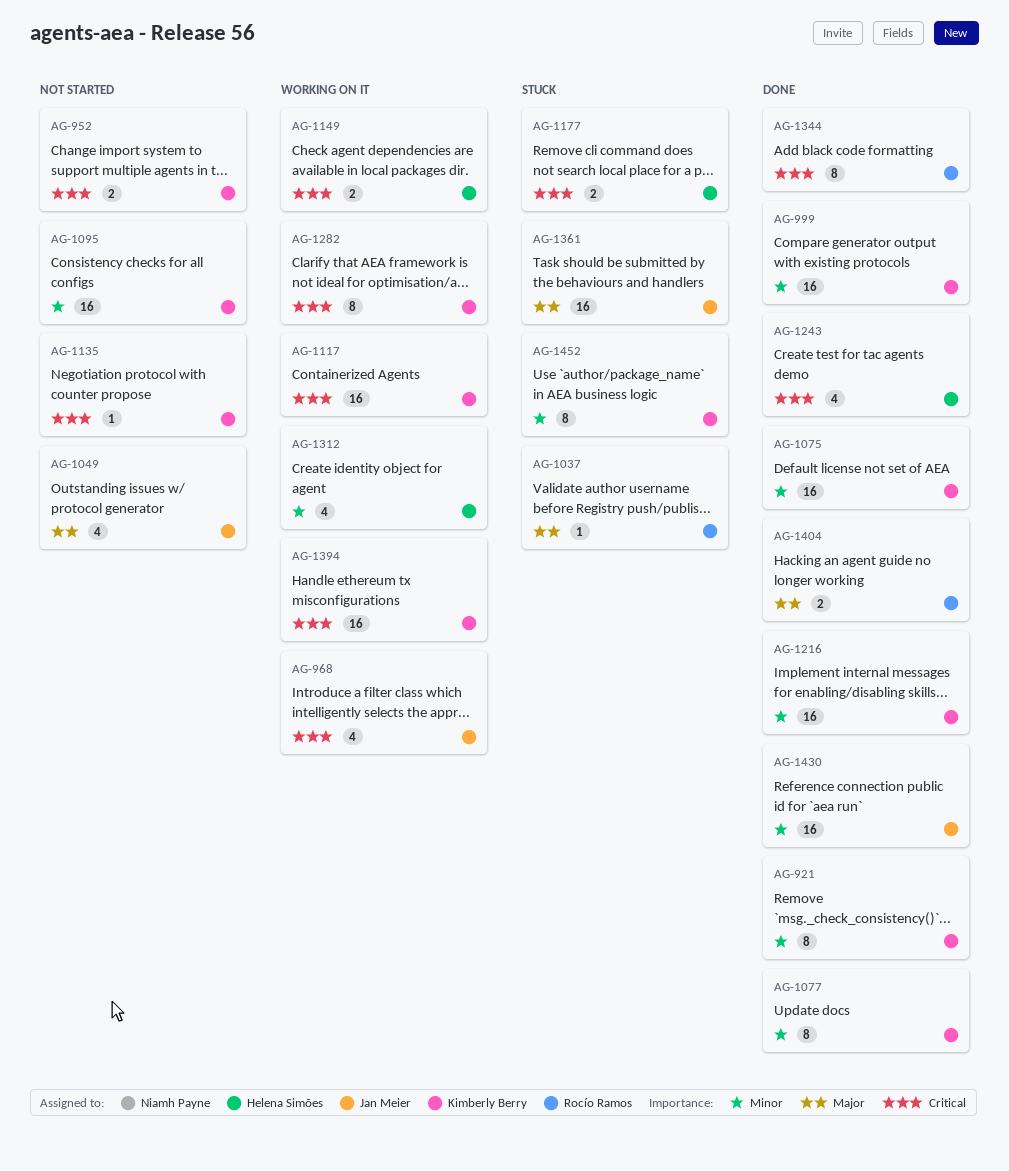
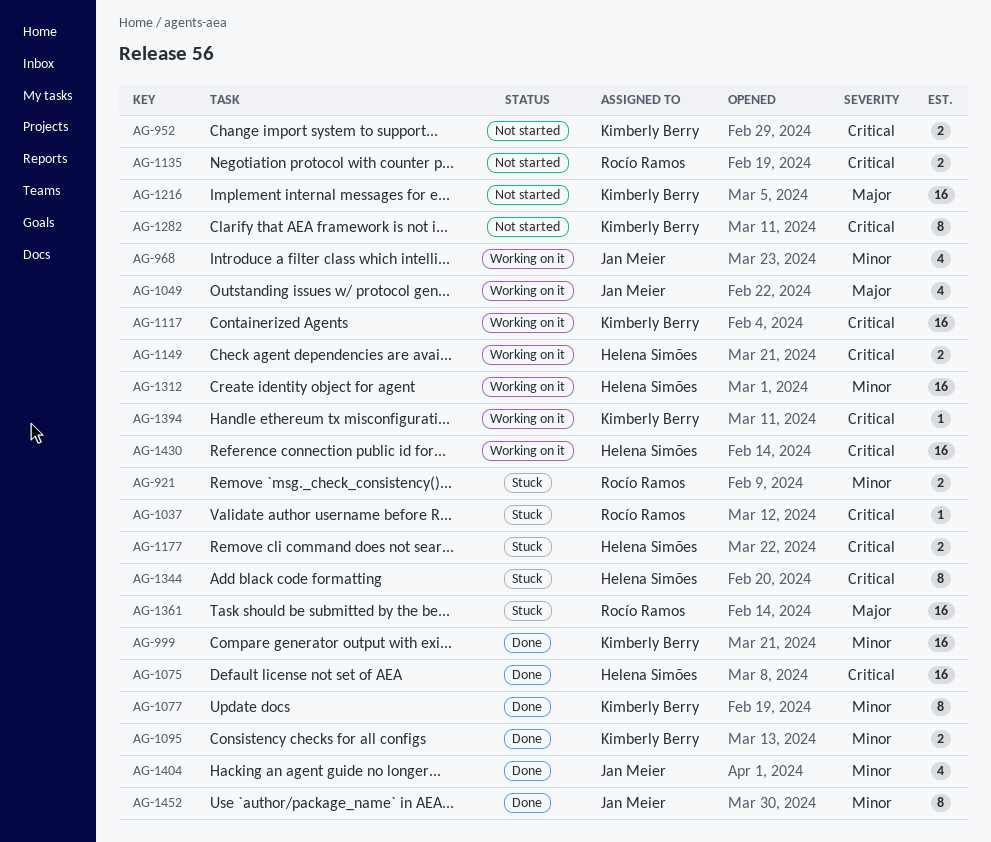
AG-921, status: Done -> Stuck
AG-921, owner: Kimberly Berry -> Rocío Ramos
AG-921, estimate: 8 -> 2
AG-968, priority: Critical -> Minor
AG-1037, priority: Major -> Critical
AG-1049, status: Not started -> Working on it
AG-1075, owner: Kimberly Berry -> Helena Simões
AG-1075, priority: Minor -> Critical
AG-1095, status: Not started -> Done
AG-1095, estimate: 16 -> 2
AG-1135, owner: Kimberly Berry -> Rocío Ramos
AG-1135, estimate: 1 -> 2
AG-1216, status: Done -> Not started
AG-1216, priority: Minor -> Major
AG-1243: present -> none
AG-1282, status: Working on it -> Not started
AG-1312, estimate: 4 -> 16
AG-1344, status: Done -> Stuck
AG-1344, owner: Rocío Ramos -> Helena Simões
AG-1361, owner: Jan Meier -> Rocío Ramos
AG-1394, estimate: 16 -> 1
AG-1404, owner: Rocío Ramos -> Jan Meier
AG-1404, priority: Major -> Minor
AG-1404, estimate: 2 -> 4
AG-1430, status: Done -> Working on it
AG-1430, owner: Jan Meier -> Helena Simões
AG-1430, priority: Minor -> Critical
AG-1452, status: Stuck -> Done
AG-1452, owner: Kimberly Berry -> Jan Meier

